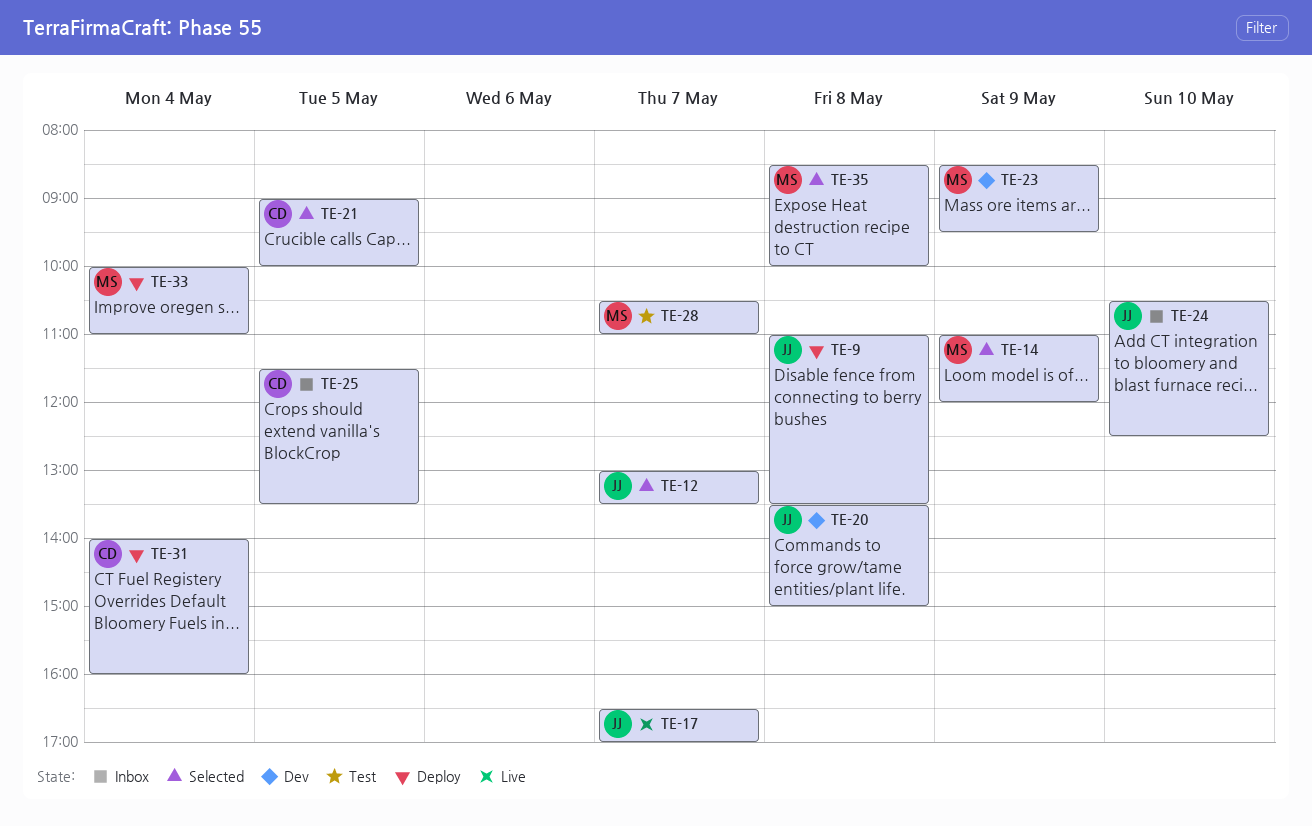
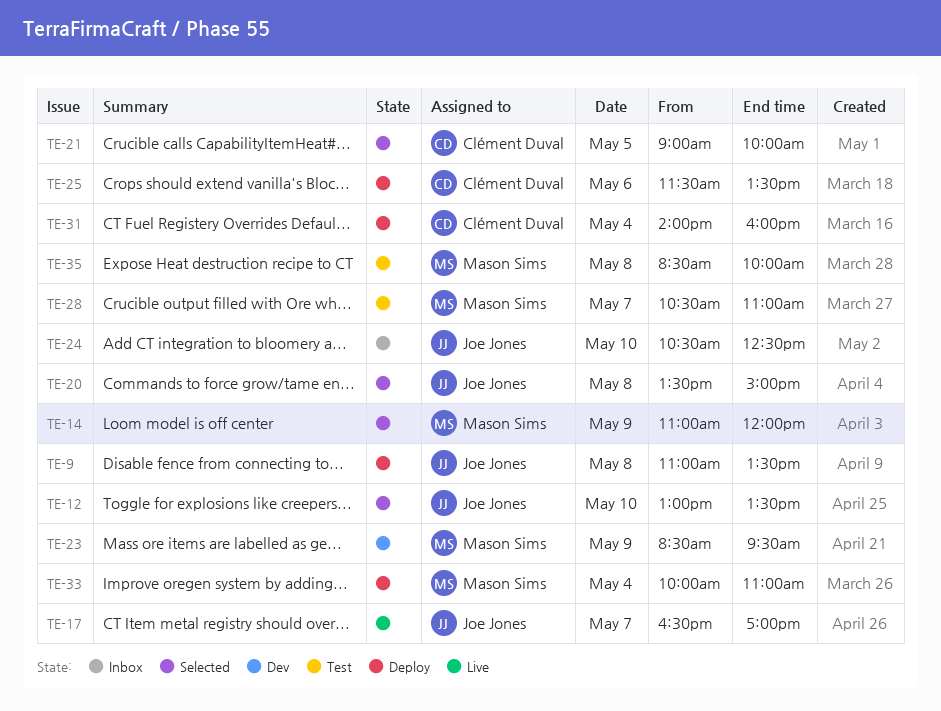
TE-12, day: May 7 -> May 10
TE-20, status: Dev -> Selected
TE-25, status: Inbox -> Deploy
TE-25, day: May 5 -> May 6
TE-35, status: Selected -> Test

